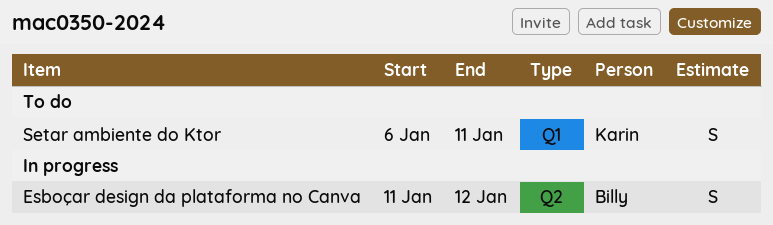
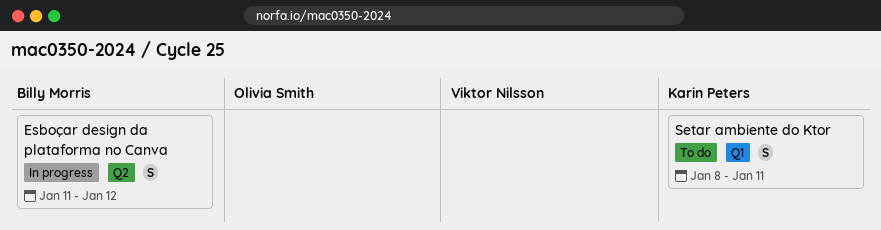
Setar ambiente do Ktor, start: Jan 6 -> Jan 8

